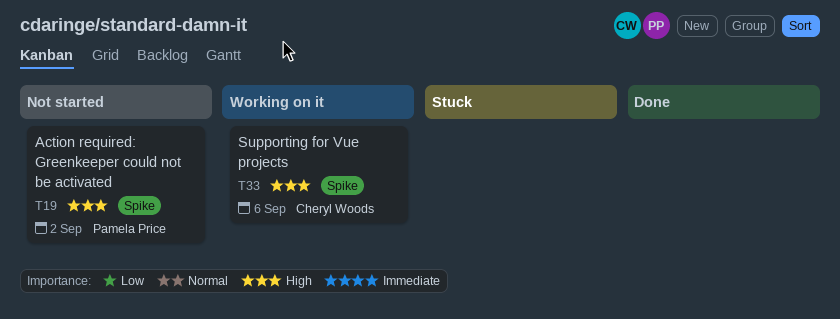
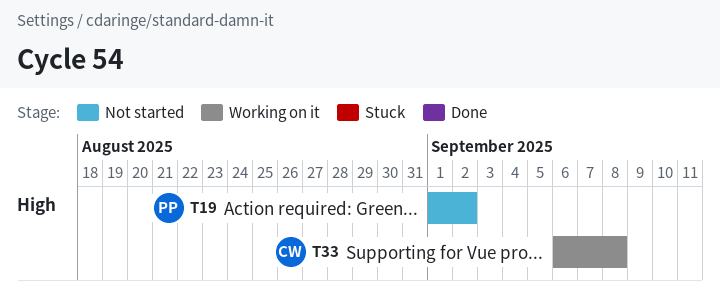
T33, due: Sep 6 -> Sep 8

